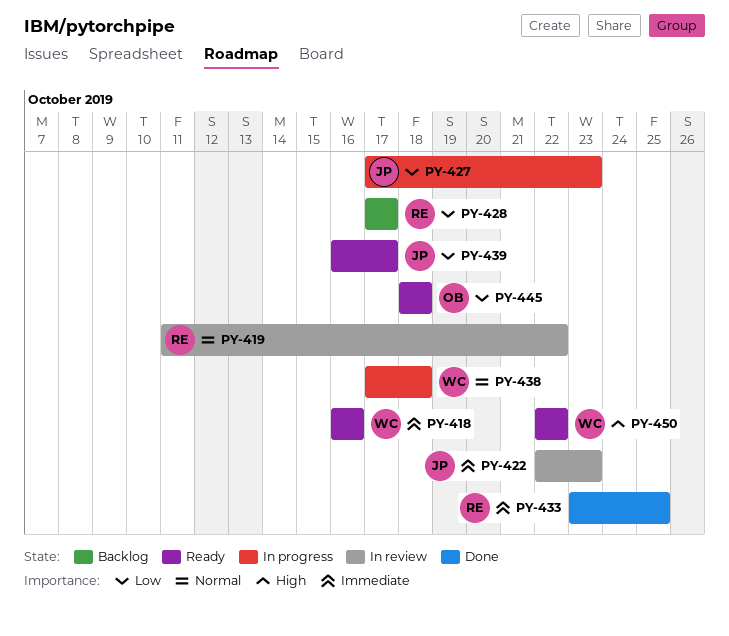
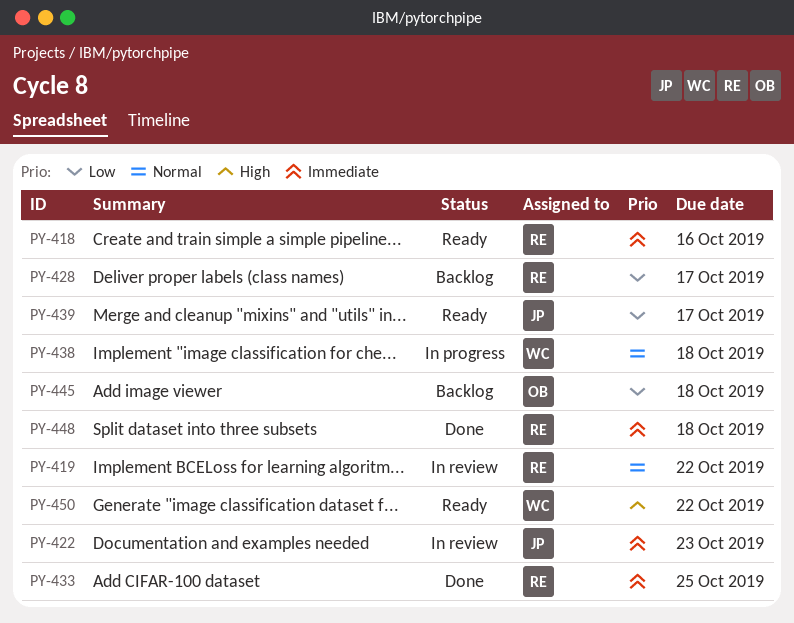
PY-418, owner: WC -> RE
PY-427: present -> none
PY-445, status: Ready -> Backlog
PY-448: none -> present

